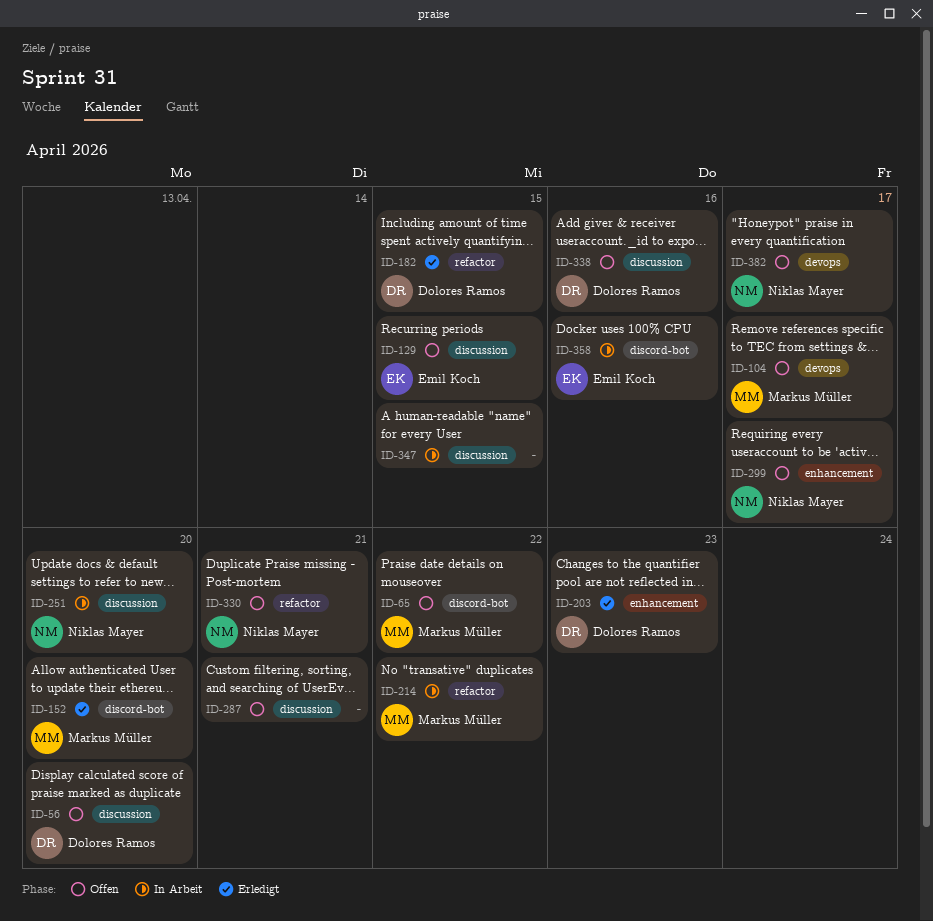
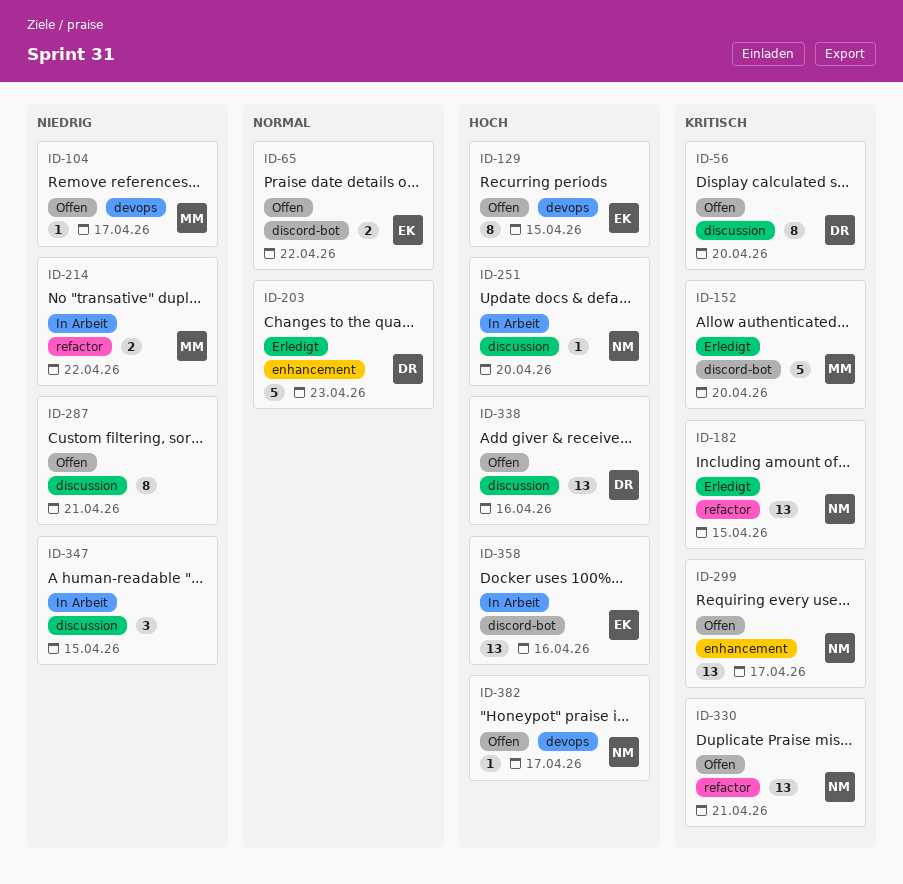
ID-65, owner: Markus Müller -> Emil Koch
ID-129, label: discussion -> devops
ID-182, owner: Dolores Ramos -> Niklas Mayer

